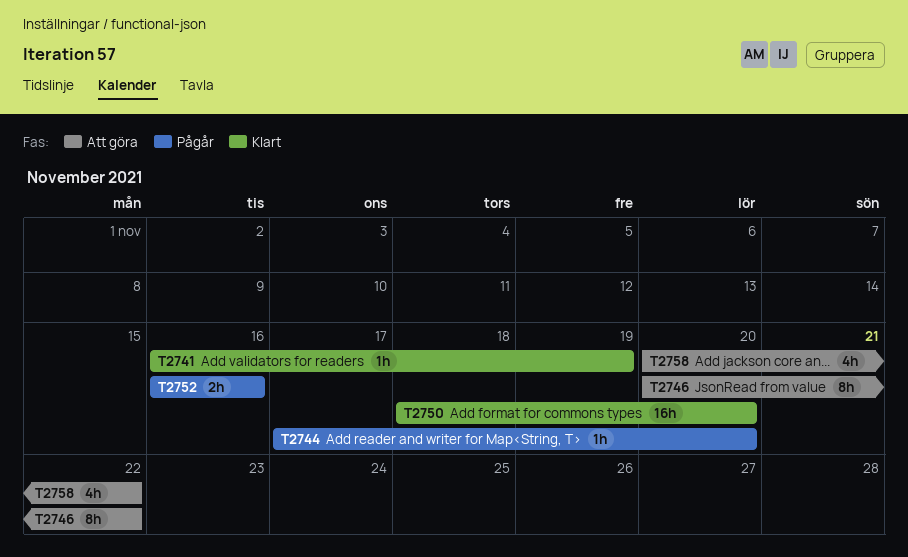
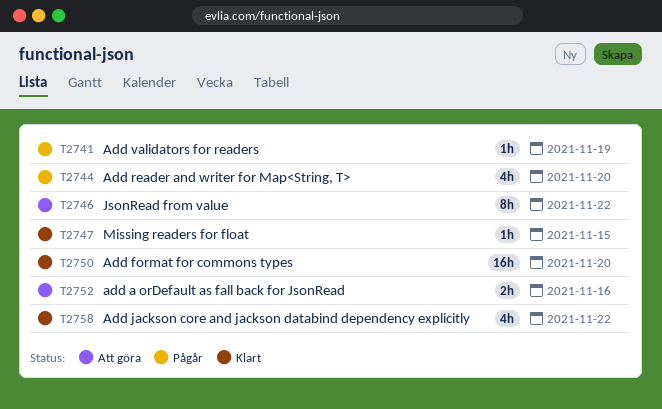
T2741, status: Klart -> Pågår
T2744, estimate: 1h -> 4h
T2747: none -> present
T2752, status: Pågår -> Att göra
T2758, status: Att göra -> Klart

